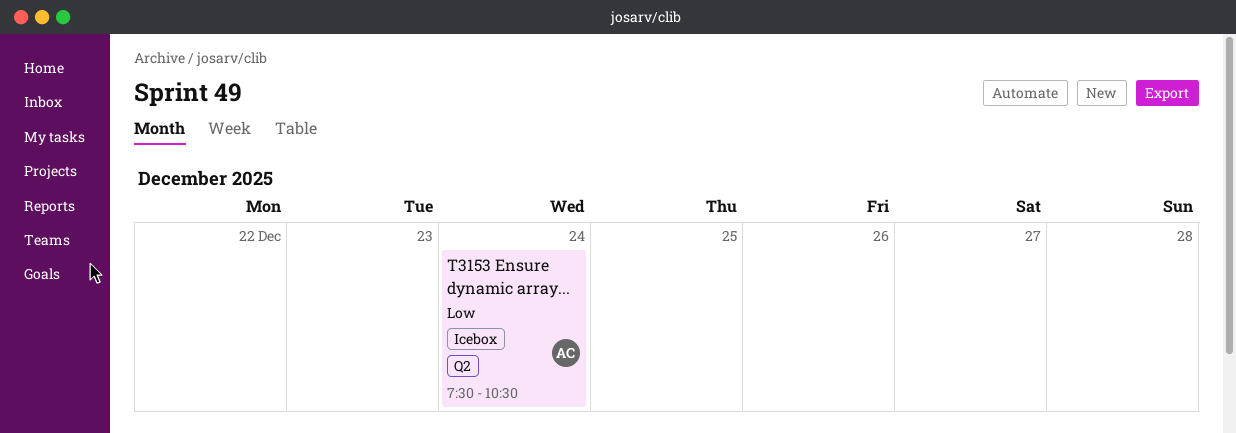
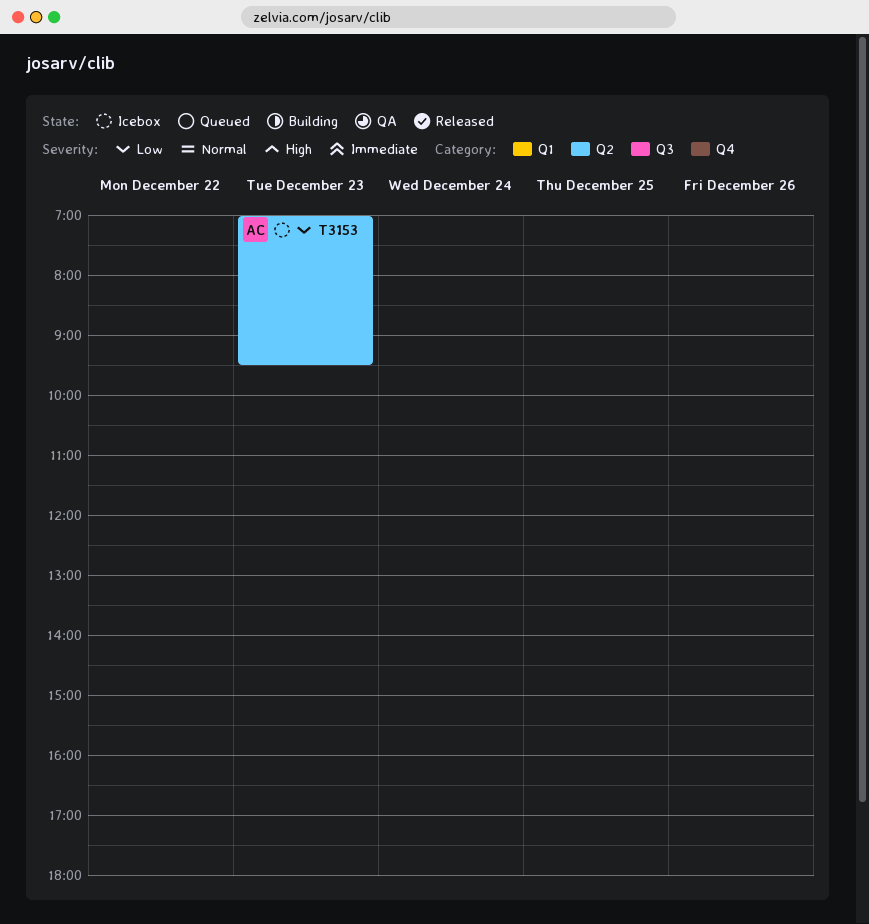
T3153, day: Dec 24 -> Dec 23
T3153, begins: 07:30 -> 07:00
T3153, ends: 10:30 -> 09:30

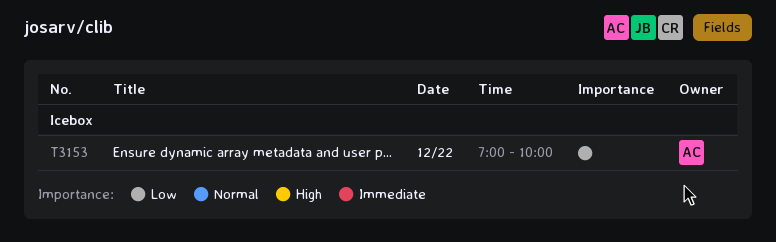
T3153, day: Dec 23 -> Dec 22
T3153, ends: 09:30 -> 10:00

